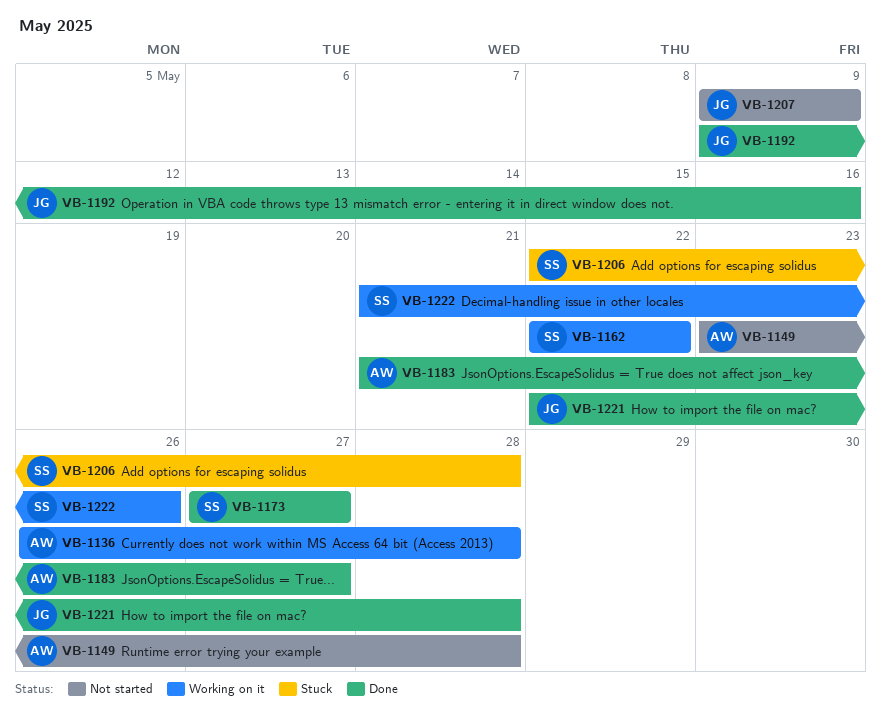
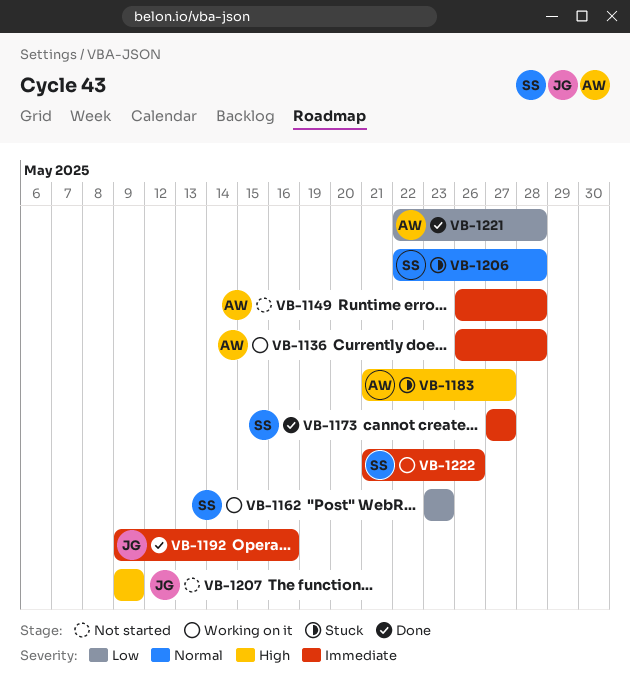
VB-1149, start: May 23 -> May 26
VB-1162, start: May 22 -> May 23
VB-1162, due: May 22 -> May 23
VB-1183, status: Done -> Stuck
VB-1221, owner: JG -> AW

